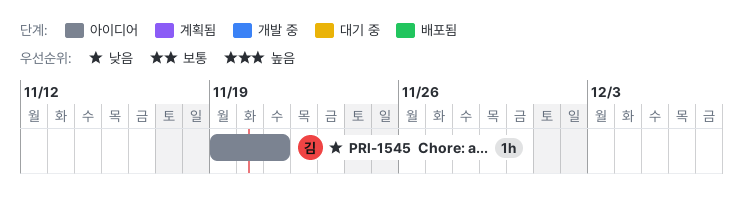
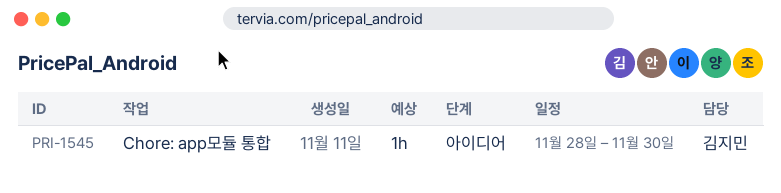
PRI-1545, start: Nov 19 -> Nov 28
PRI-1545, due: Nov 21 -> Nov 30

